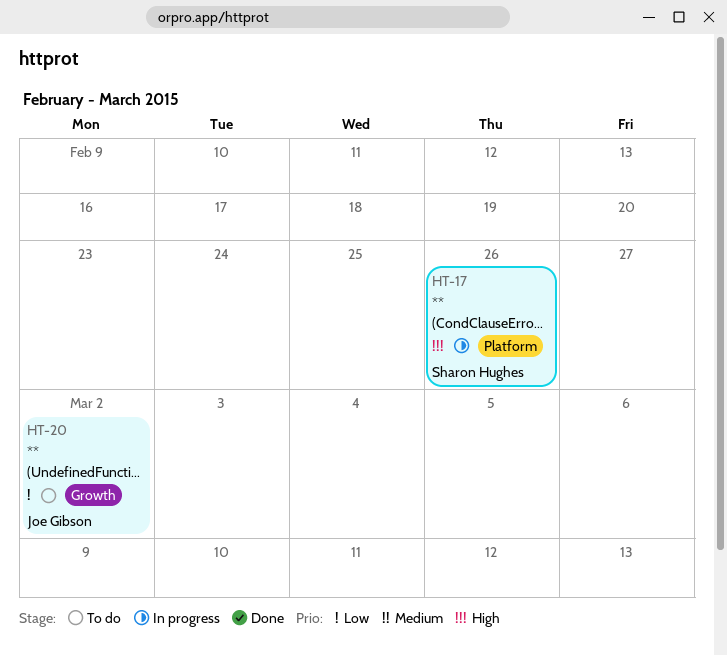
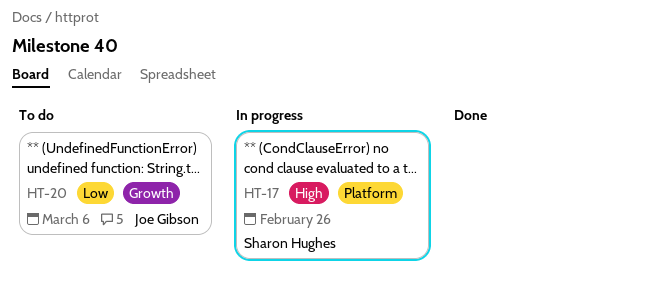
HT-20, due: Mar 2 -> Mar 6

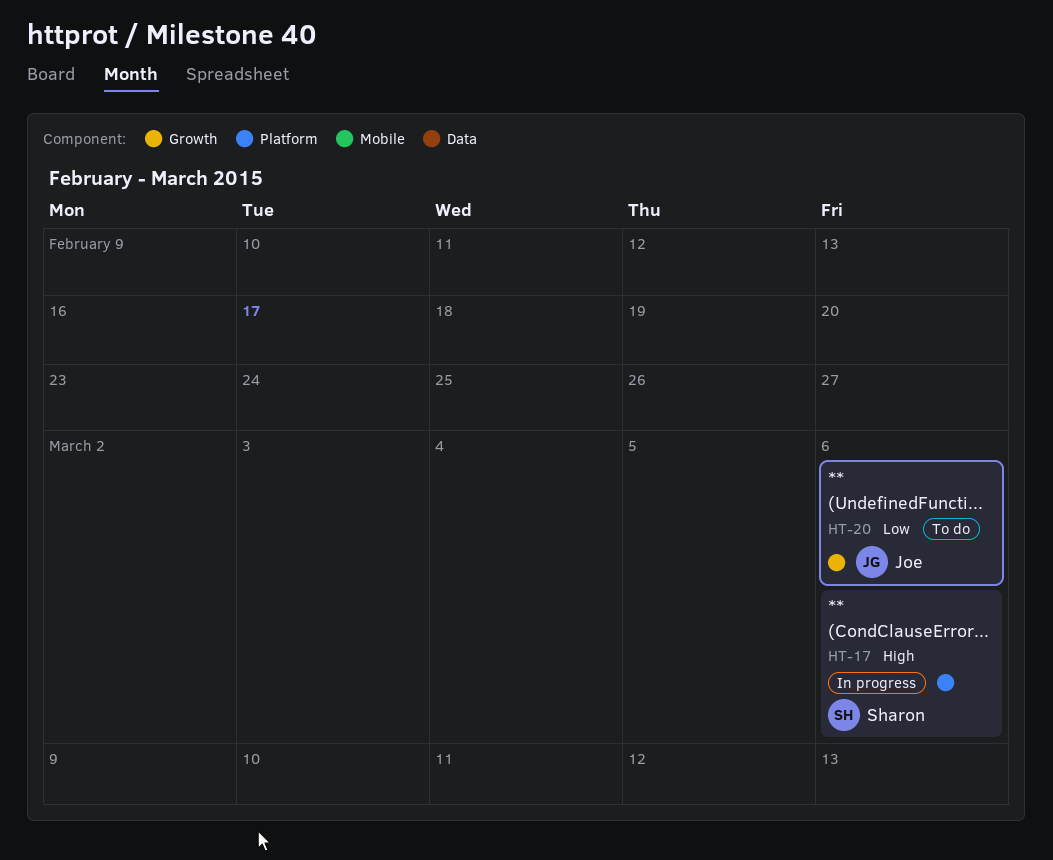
HT-17, due: Feb 26 -> Mar 6

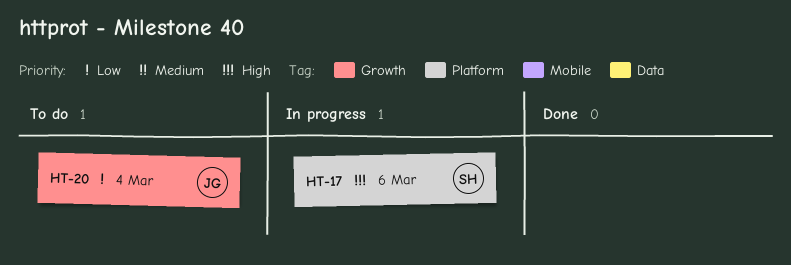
HT-20, due: Mar 6 -> Mar 4

